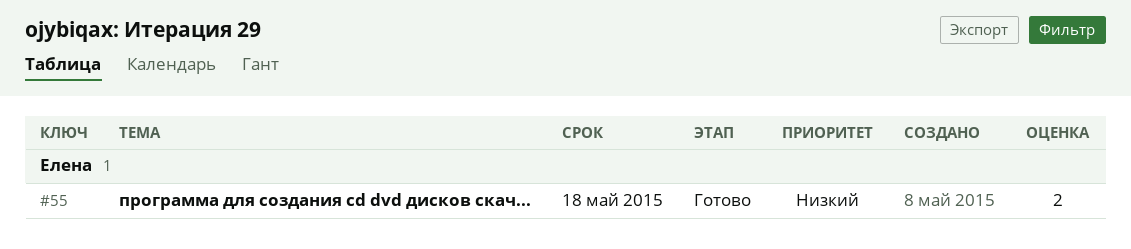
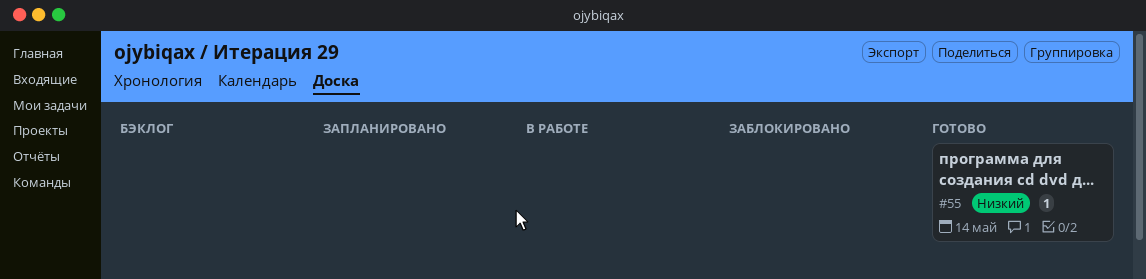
#55, estimate: 2 -> 1
#55, due: May 18 -> May 14

